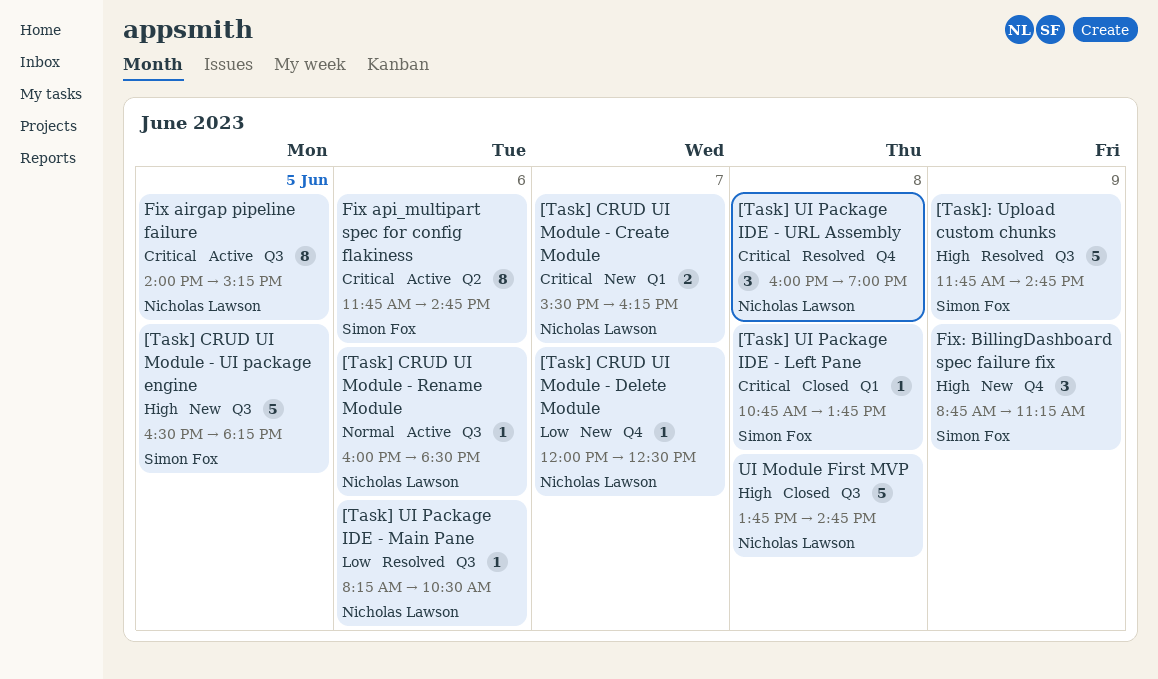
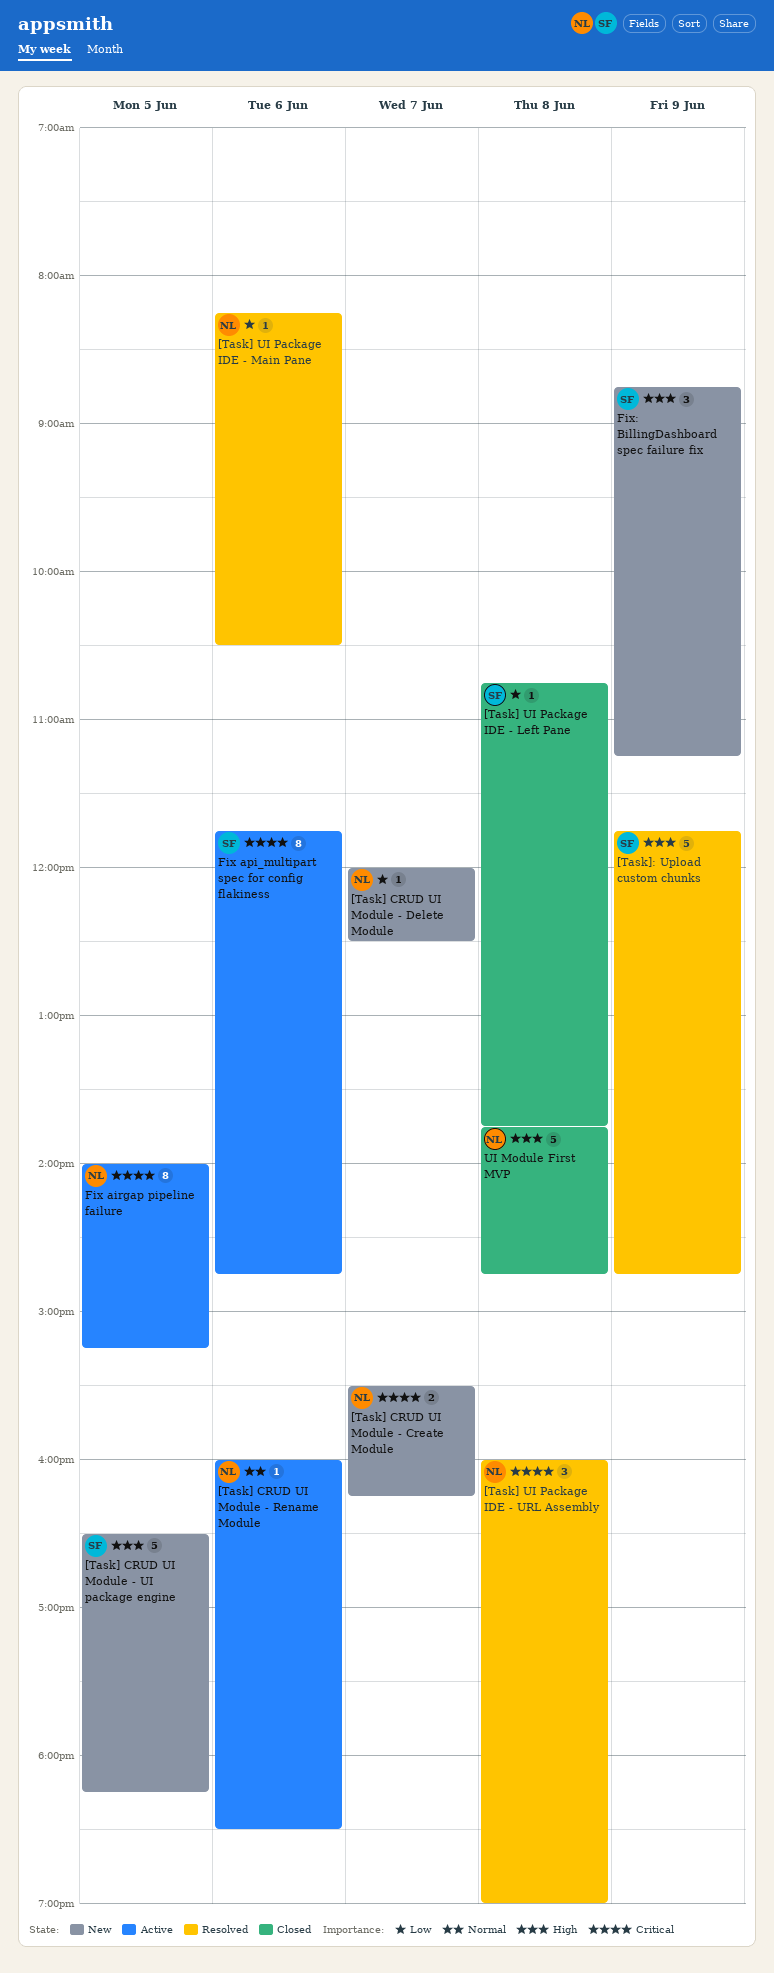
[Task] UI Package IDE - Left Pane, priority: Critical -> Low

